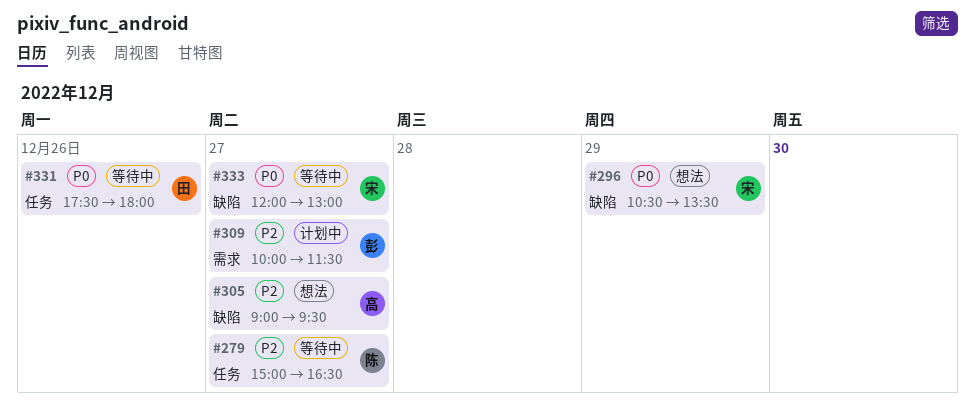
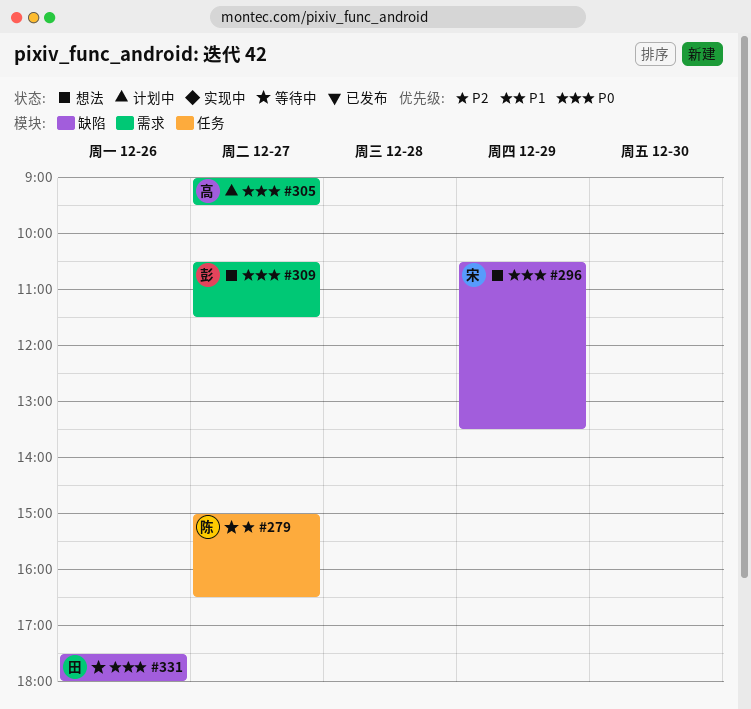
#305, status: 想法 -> 计划中
#305, priority: P2 -> P0
#305, label: 缺陷 -> 需求
#309, status: 计划中 -> 想法
#309, priority: P2 -> P0
#309, begins: 10:00 -> 10:30
#331, label: 任务 -> 缺陷
#333: present -> none

